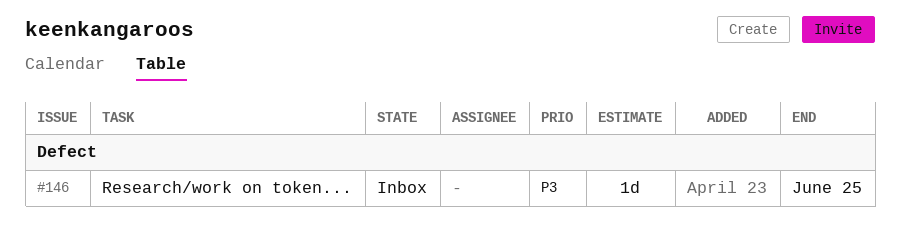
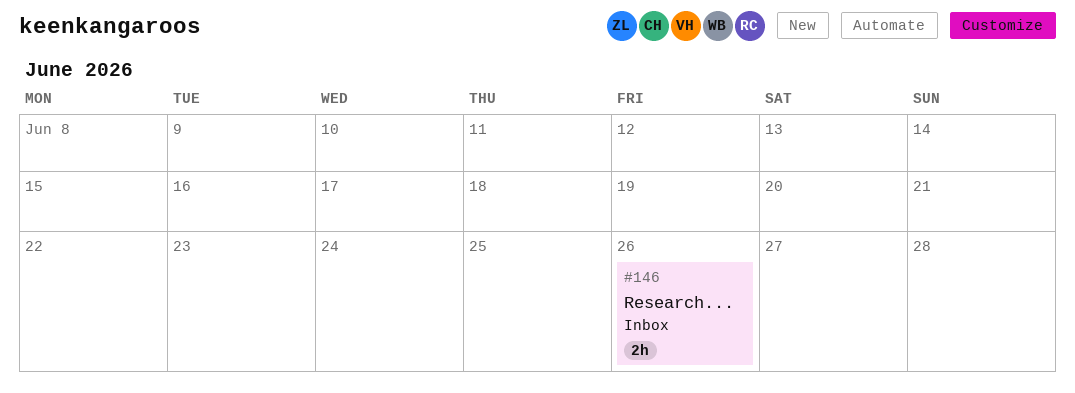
#146, estimate: 1d -> 2h
#146, due: Jun 25 -> Jun 26

